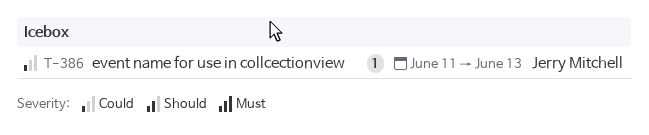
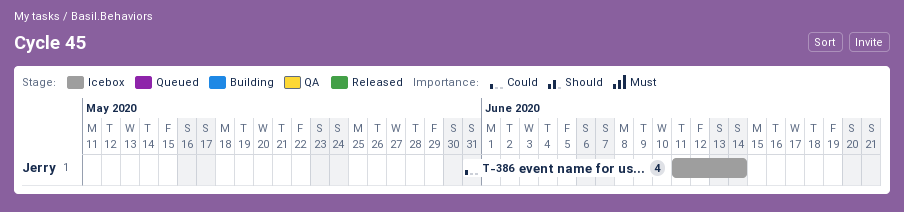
T-386, estimate: 1 -> 4
T-386, due: Jun 13 -> Jun 14

